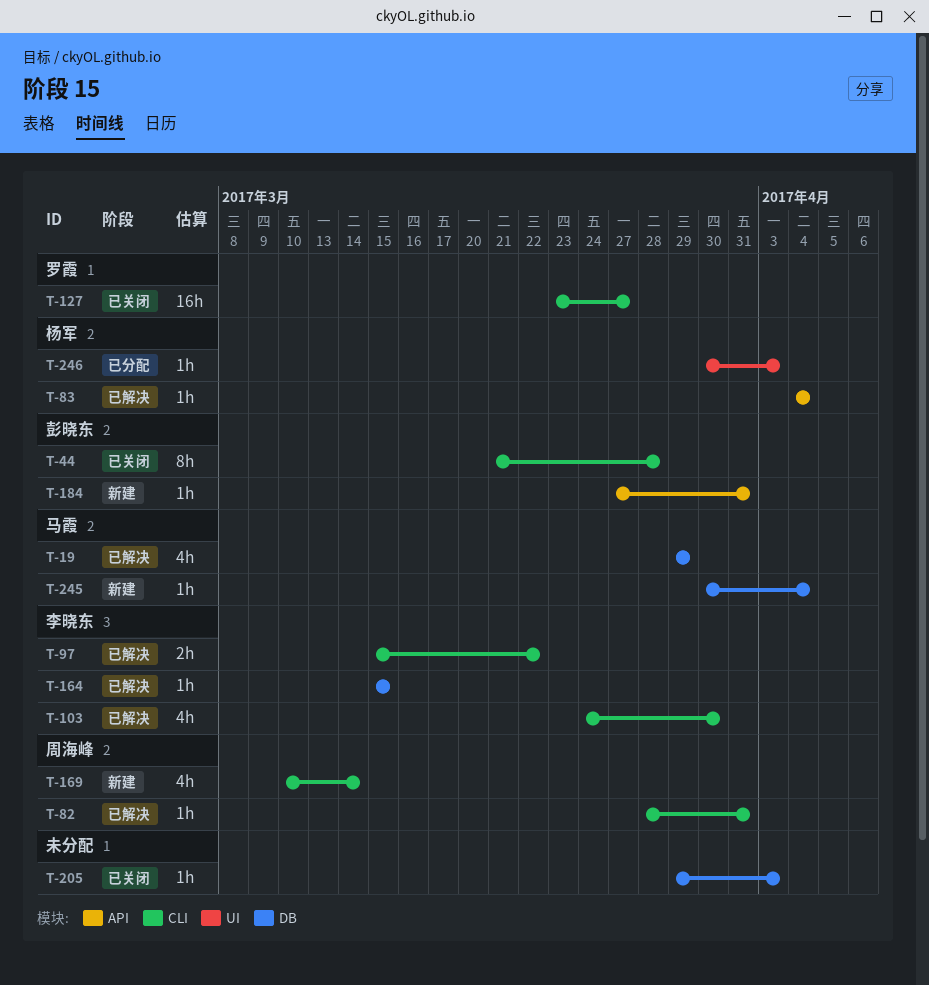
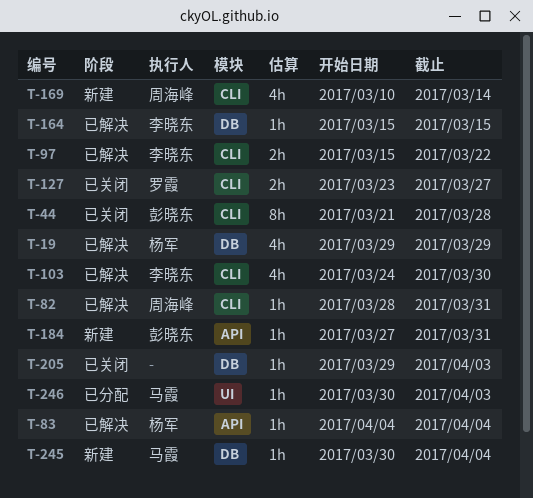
T-19, owner: 马霞 -> 杨军
T-127, estimate: 16h -> 2h
T-246, owner: 杨军 -> 马霞

